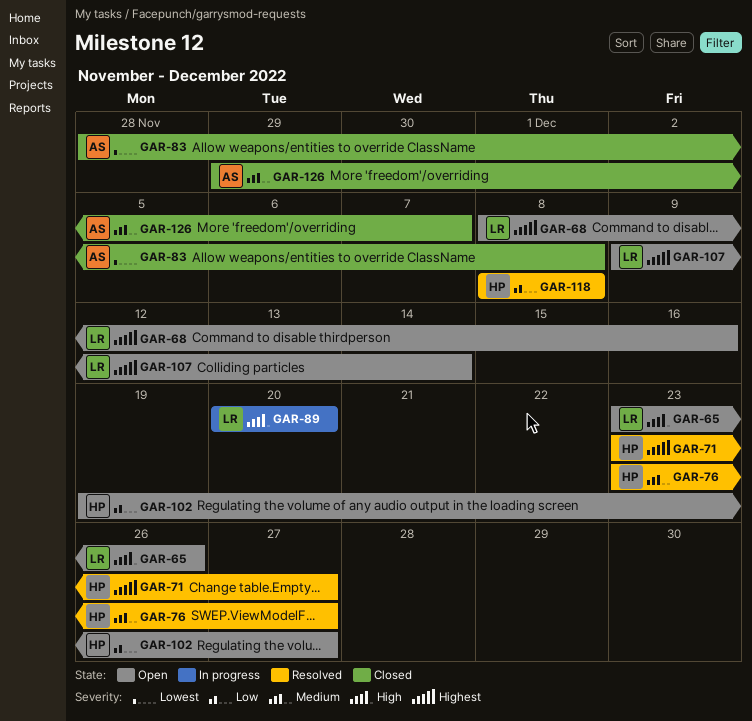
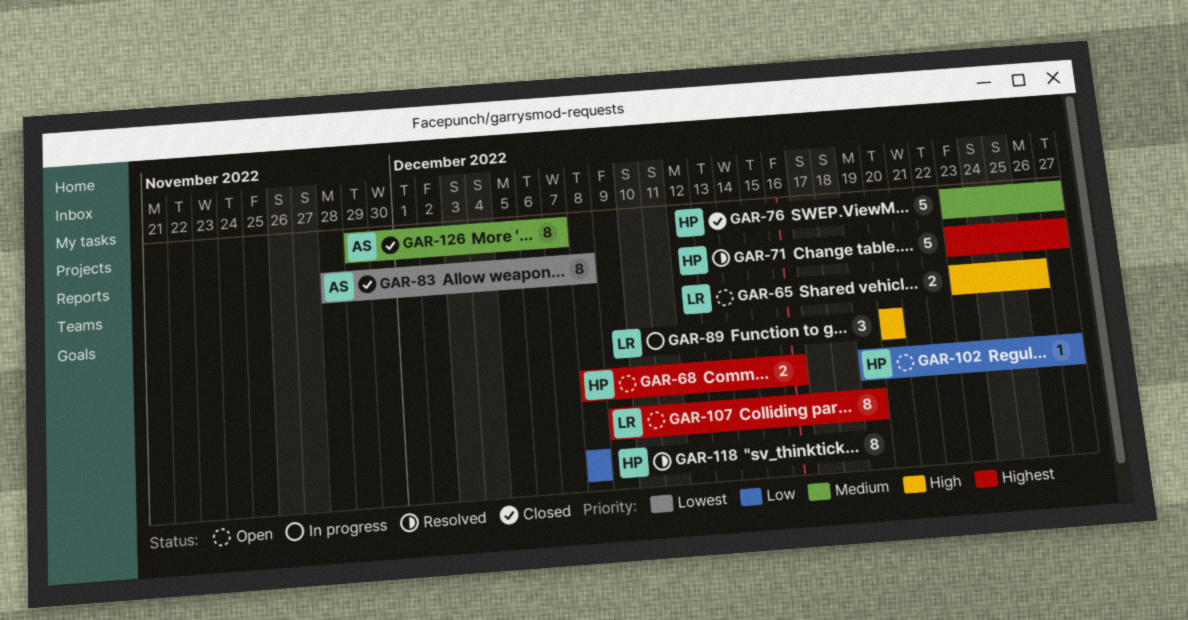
GAR-68, owner: LR -> HP
GAR-76, status: Resolved -> Closed
GAR-107, due: Dec 14 -> Dec 19

